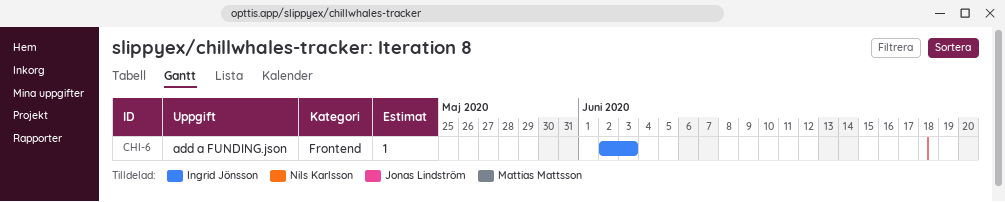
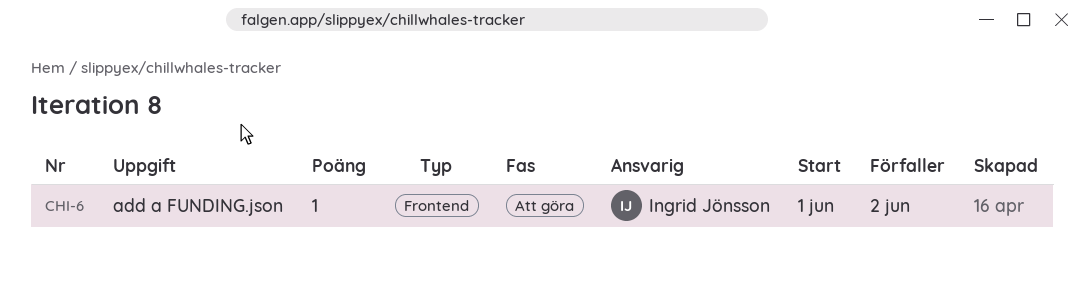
CHI-6, start: Jun 2 -> Jun 1
CHI-6, due: Jun 3 -> Jun 2

